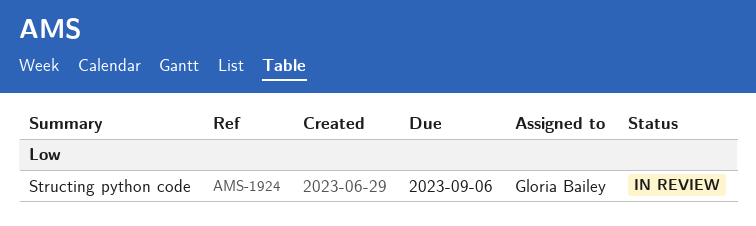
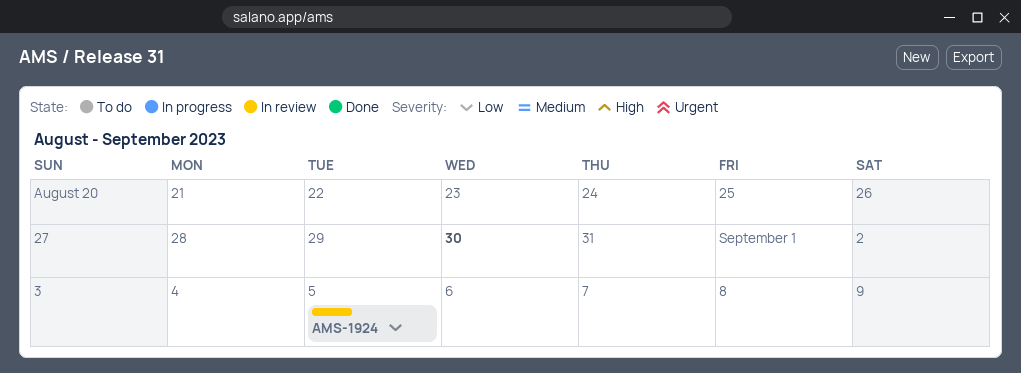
AMS-1924, due: Sep 6 -> Sep 5

